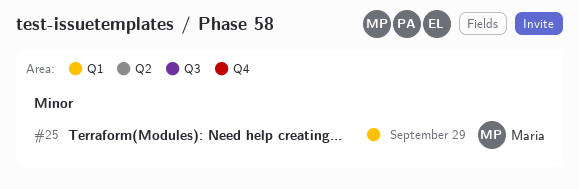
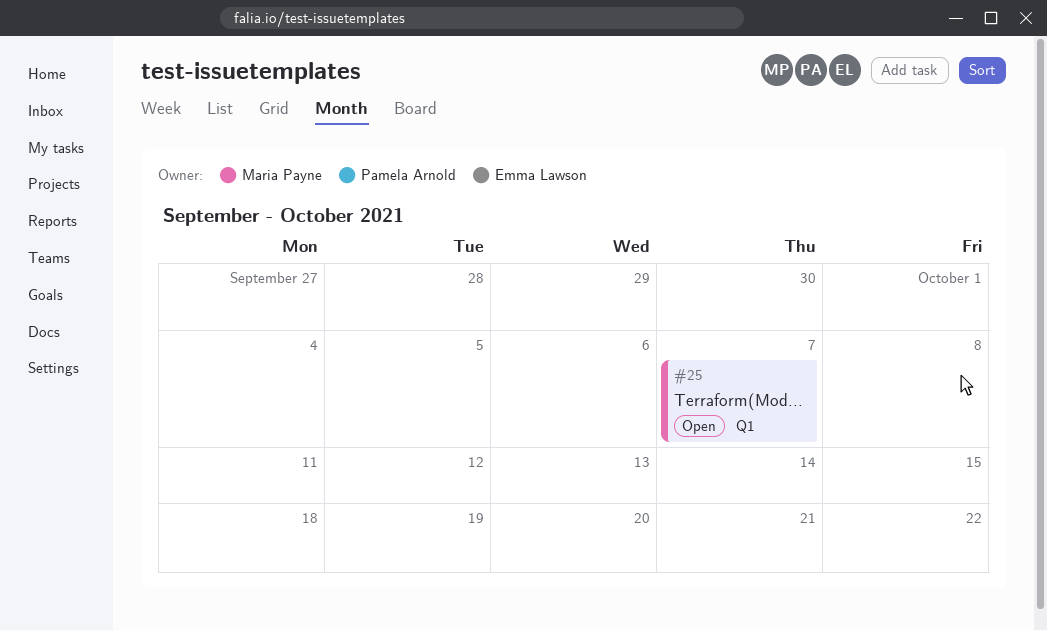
#25, due: Sep 29 -> Oct 7

